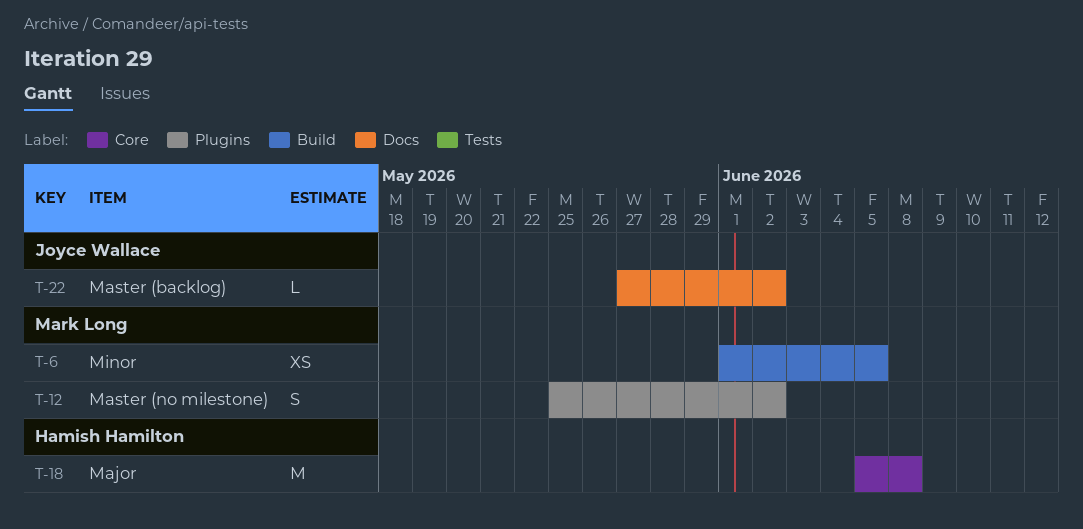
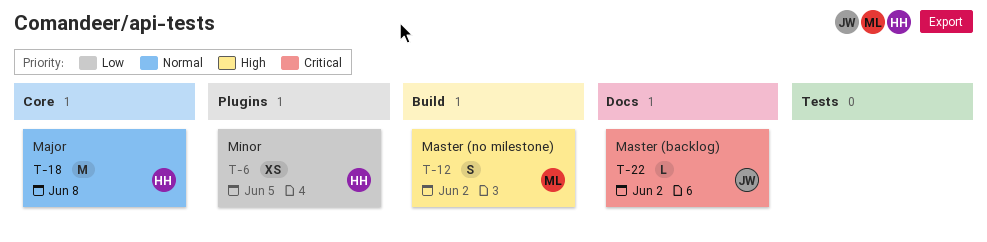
T-6, owner: Mark Long -> Hamish Hamilton
T-6, label: Build -> Plugins
T-12, label: Plugins -> Build

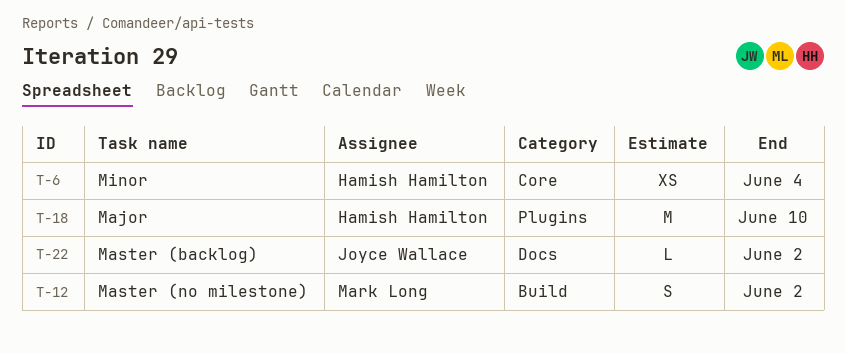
T-6, label: Plugins -> Core
T-6, due: Jun 5 -> Jun 4
T-18, label: Core -> Plugins
T-18, due: Jun 8 -> Jun 10

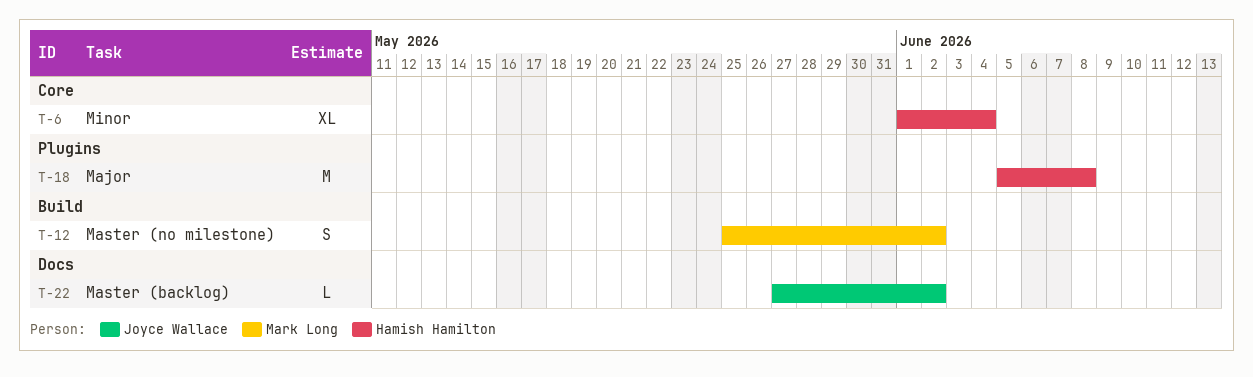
T-6, estimate: XS -> XL
T-18, due: Jun 10 -> Jun 8

